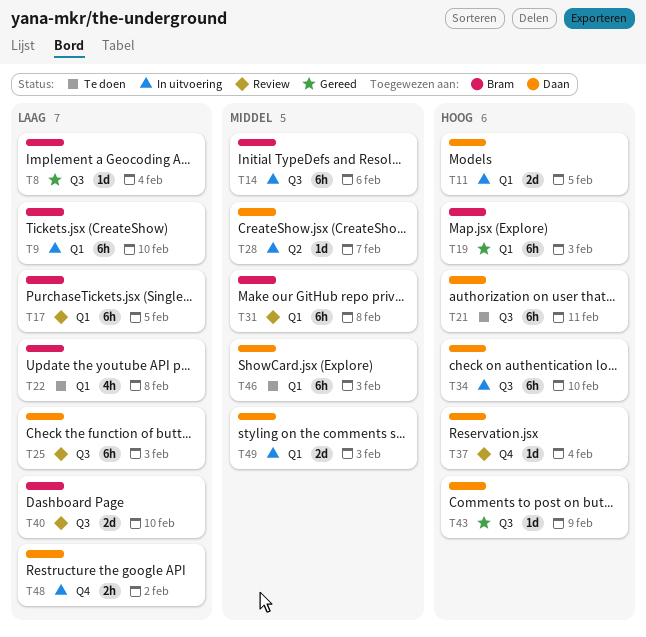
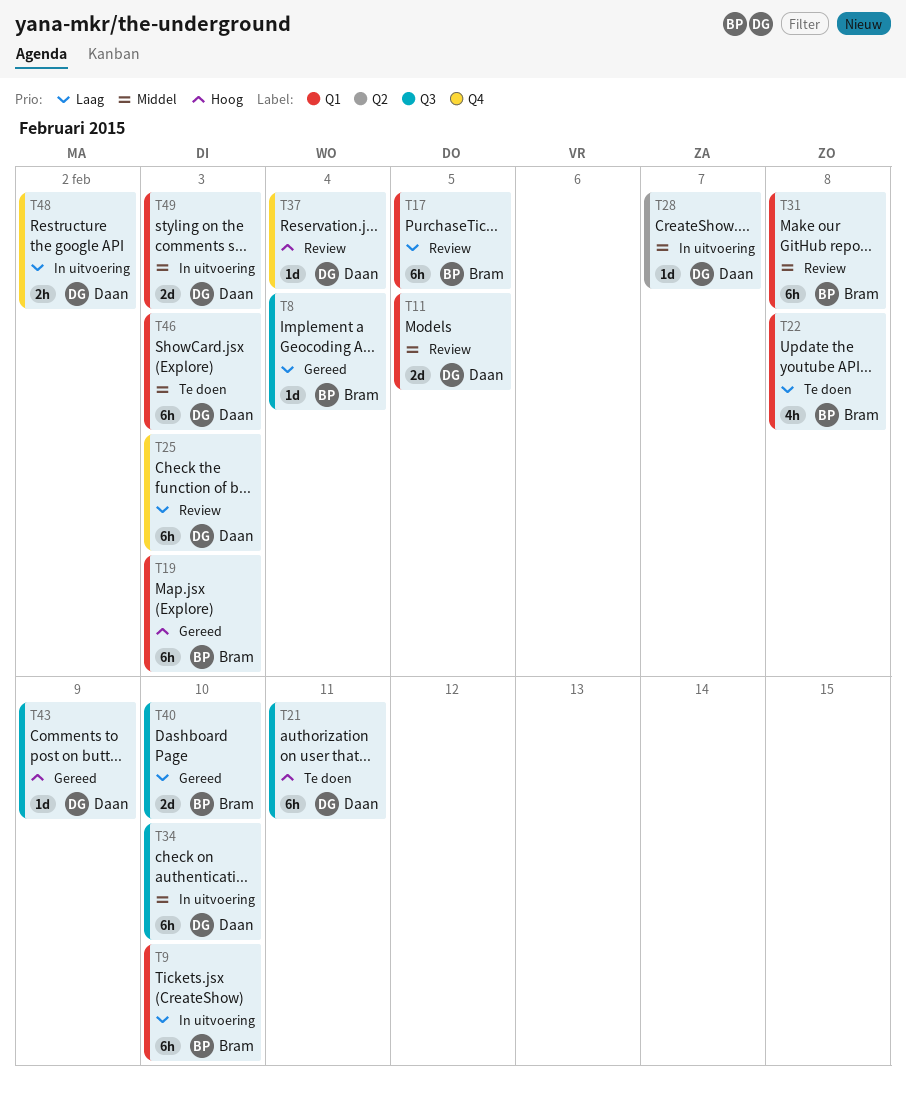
T11, status: In uitvoering -> Review
T11, priority: Hoog -> Middel
T14: present -> none
T25, label: Q3 -> Q4
T34, priority: Hoog -> Middel
T40, status: Review -> Gereed

